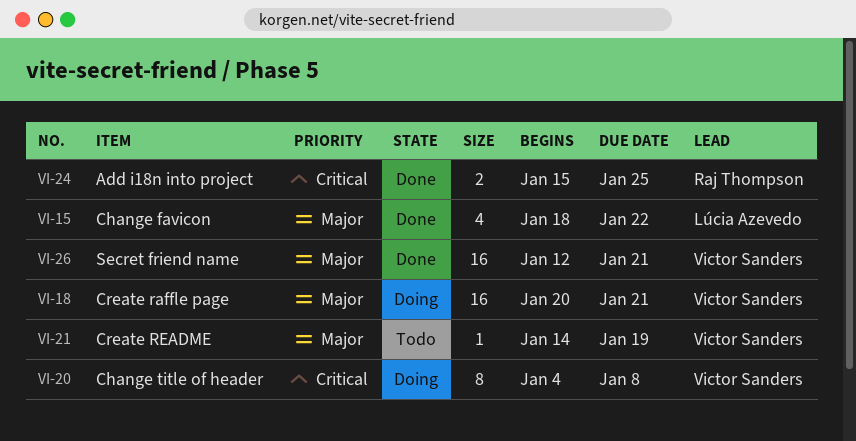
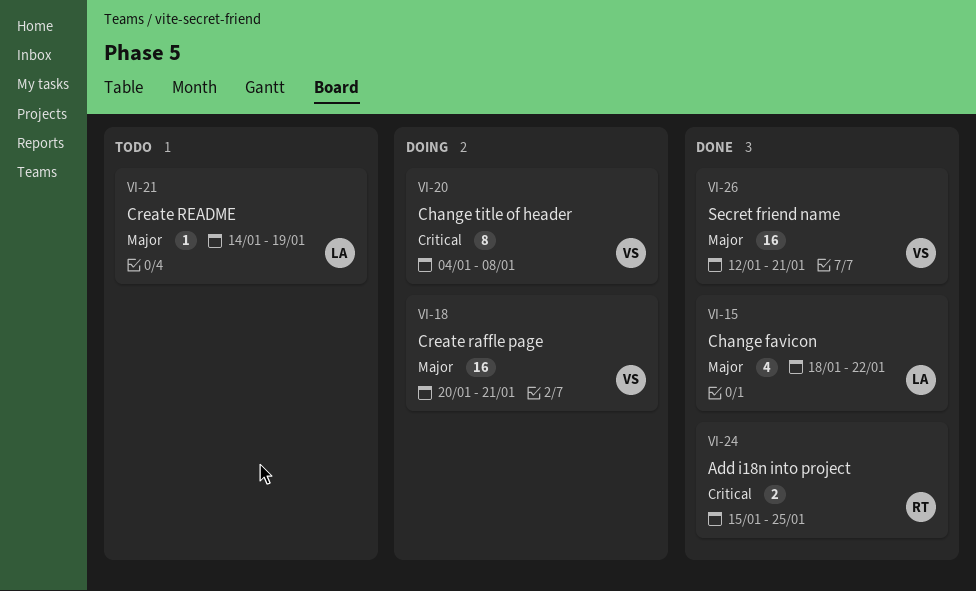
VI-21, owner: Victor Sanders -> Lúcia Azevedo

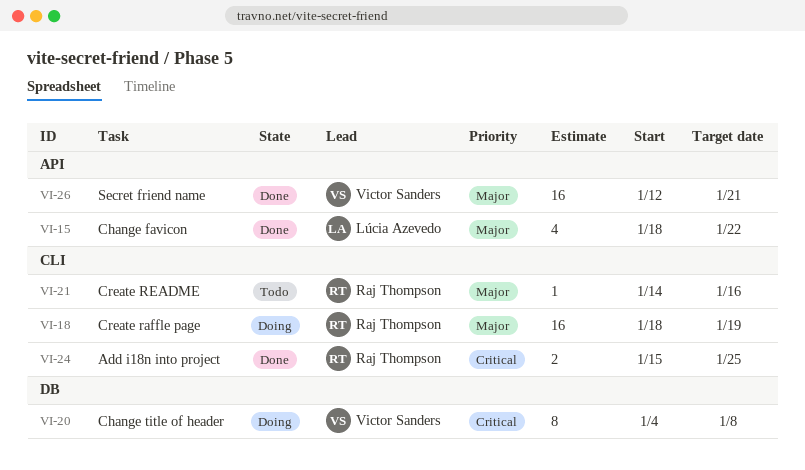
VI-18, owner: Victor Sanders -> Raj Thompson
VI-18, start: Jan 20 -> Jan 18
VI-18, due: Jan 21 -> Jan 19
VI-21, owner: Lúcia Azevedo -> Raj Thompson
VI-21, due: Jan 19 -> Jan 16

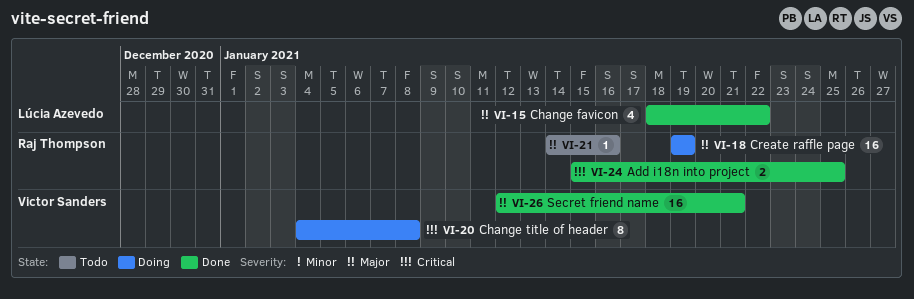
VI-18, start: Jan 18 -> Jan 19

